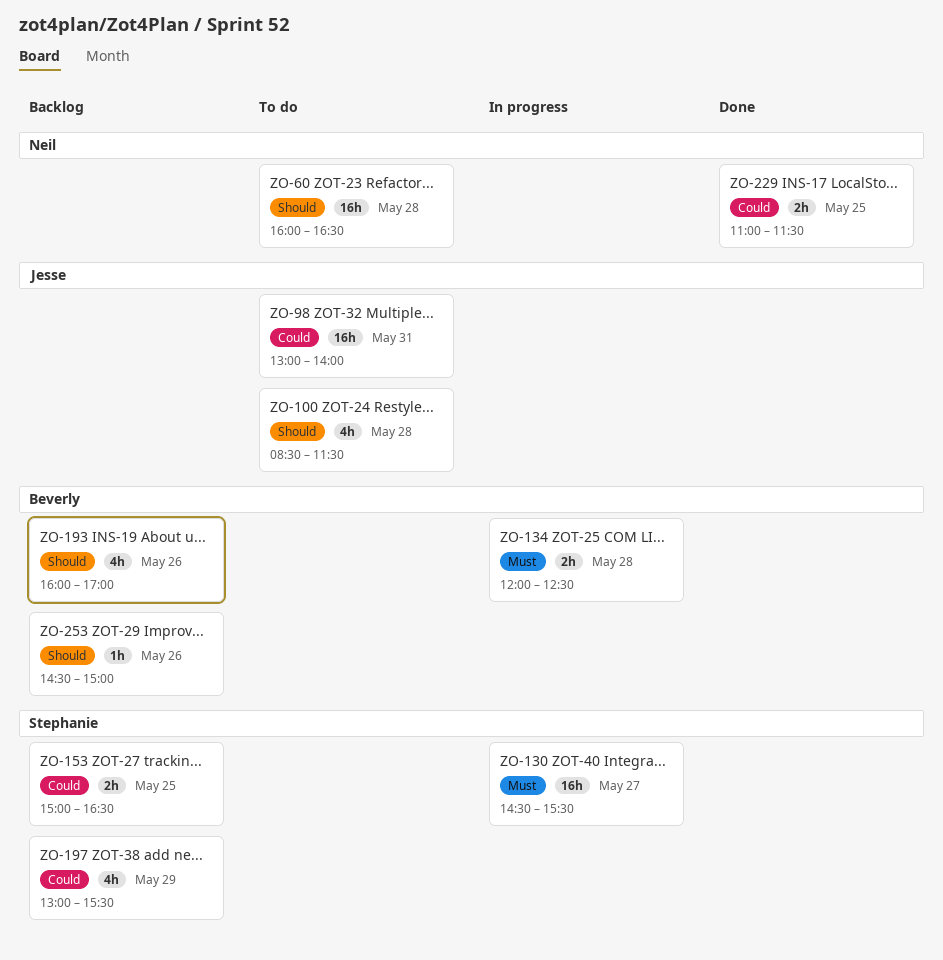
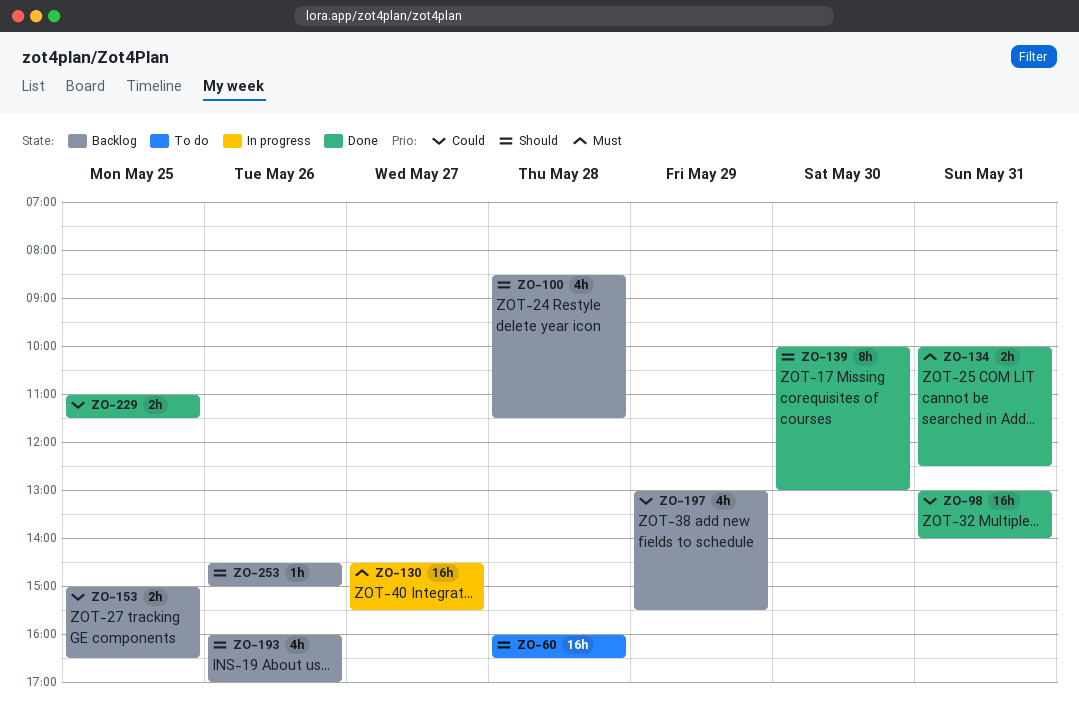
ZO-98, status: To do -> Done
ZO-100, status: To do -> Backlog
ZO-134, status: In progress -> Done
ZO-134, day: May 28 -> May 31
ZO-134, begins: 12:00 -> 10:00
ZO-139: none -> present

